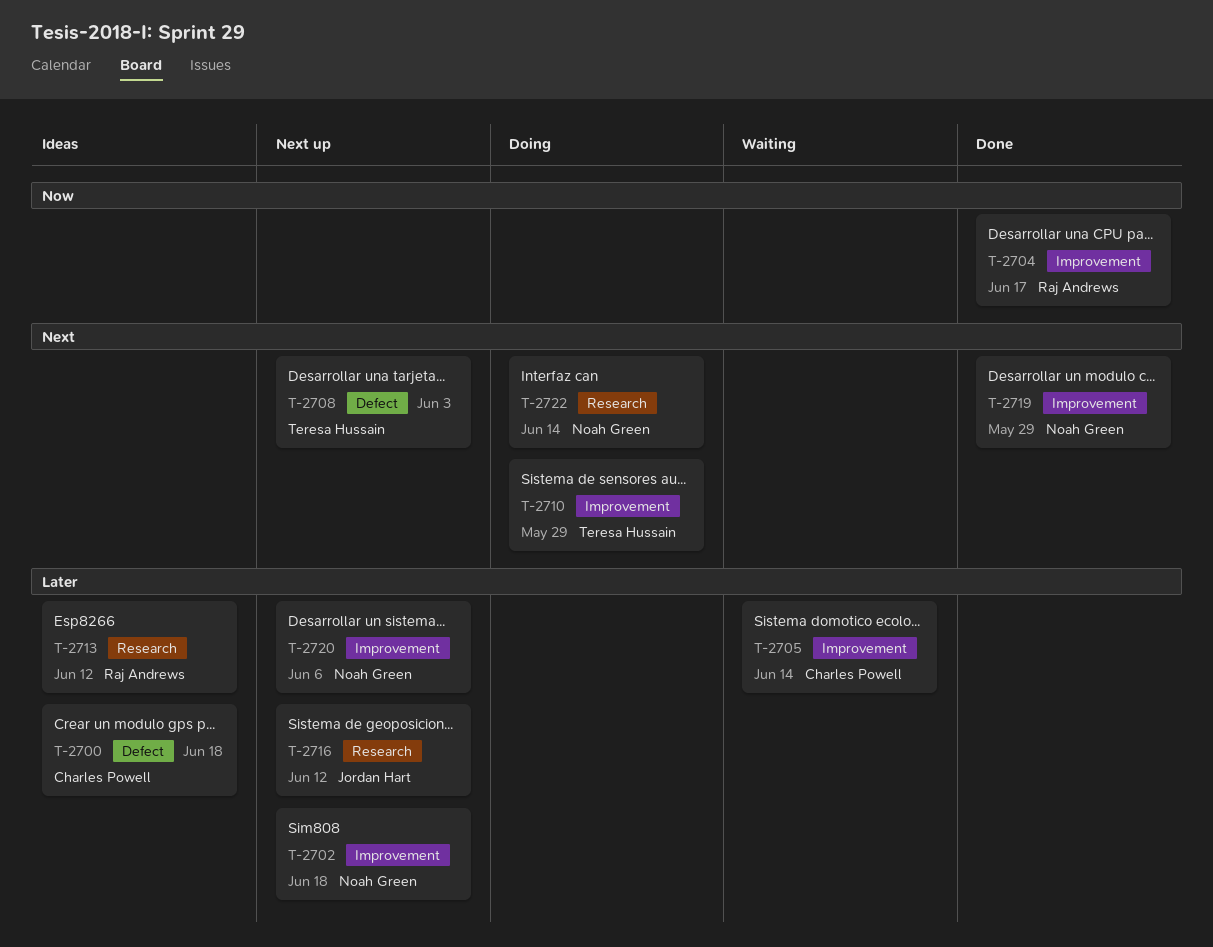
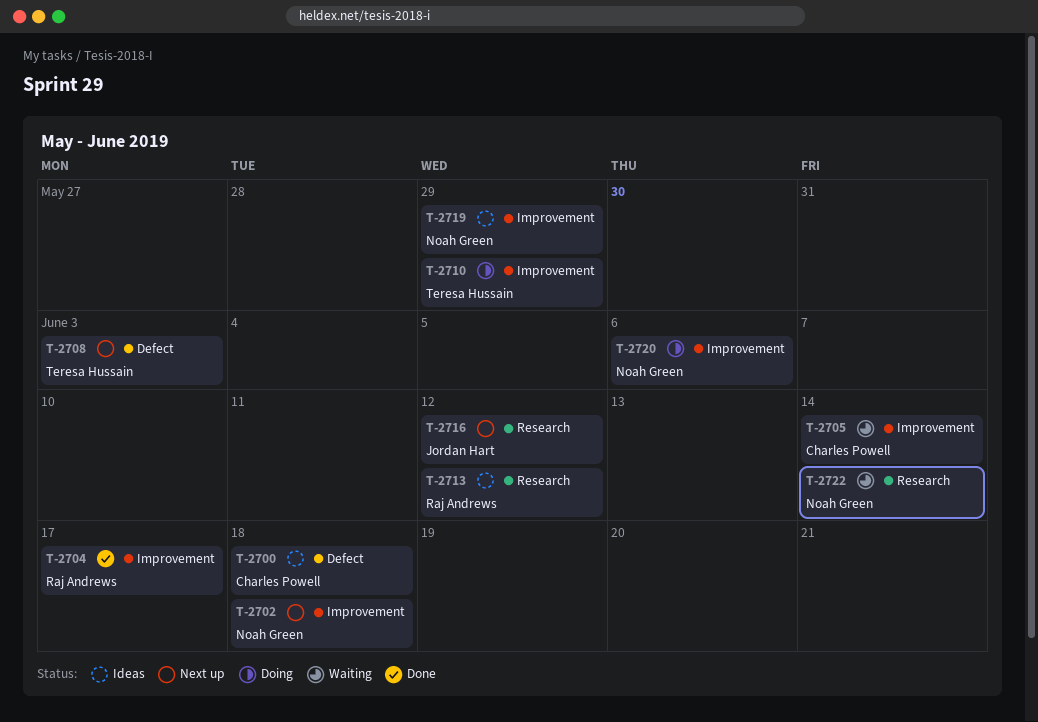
T-2719, status: Done -> Ideas
T-2720, status: Next up -> Doing
T-2722, status: Doing -> Waiting

